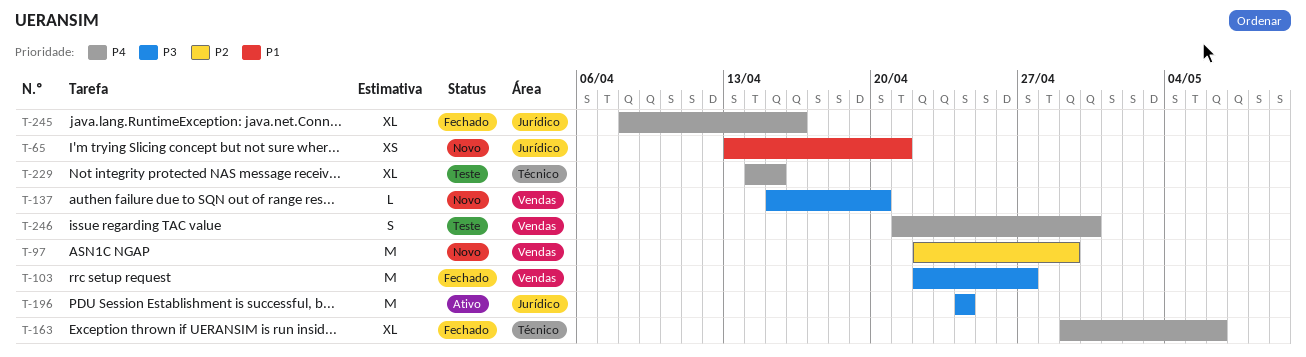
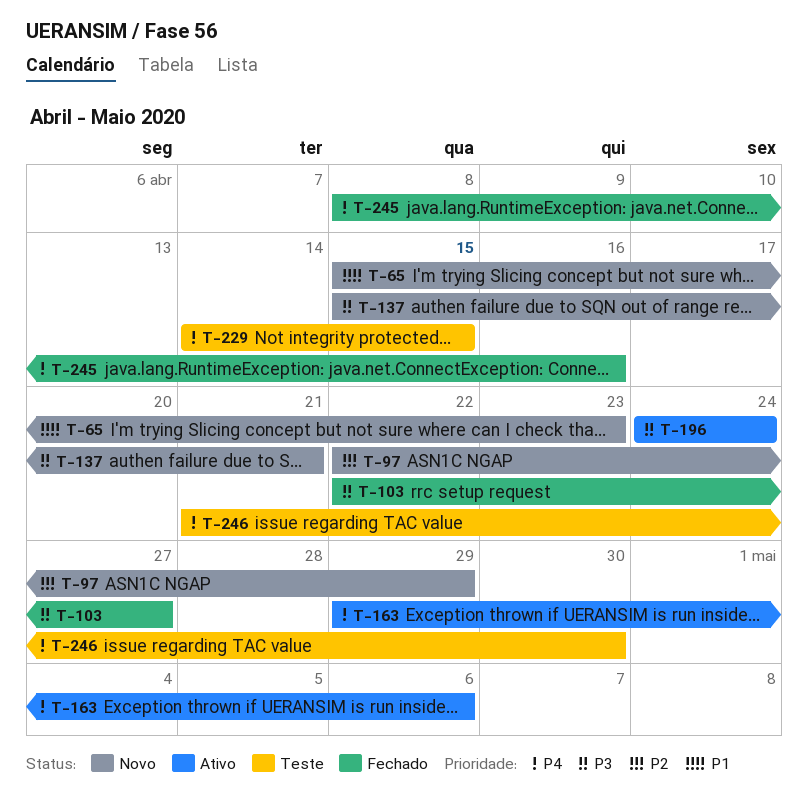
T-65, start: Apr 13 -> Apr 15
T-65, due: Apr 21 -> Apr 23
T-137, due: Apr 20 -> Apr 21
T-163, status: Fechado -> Ativo

